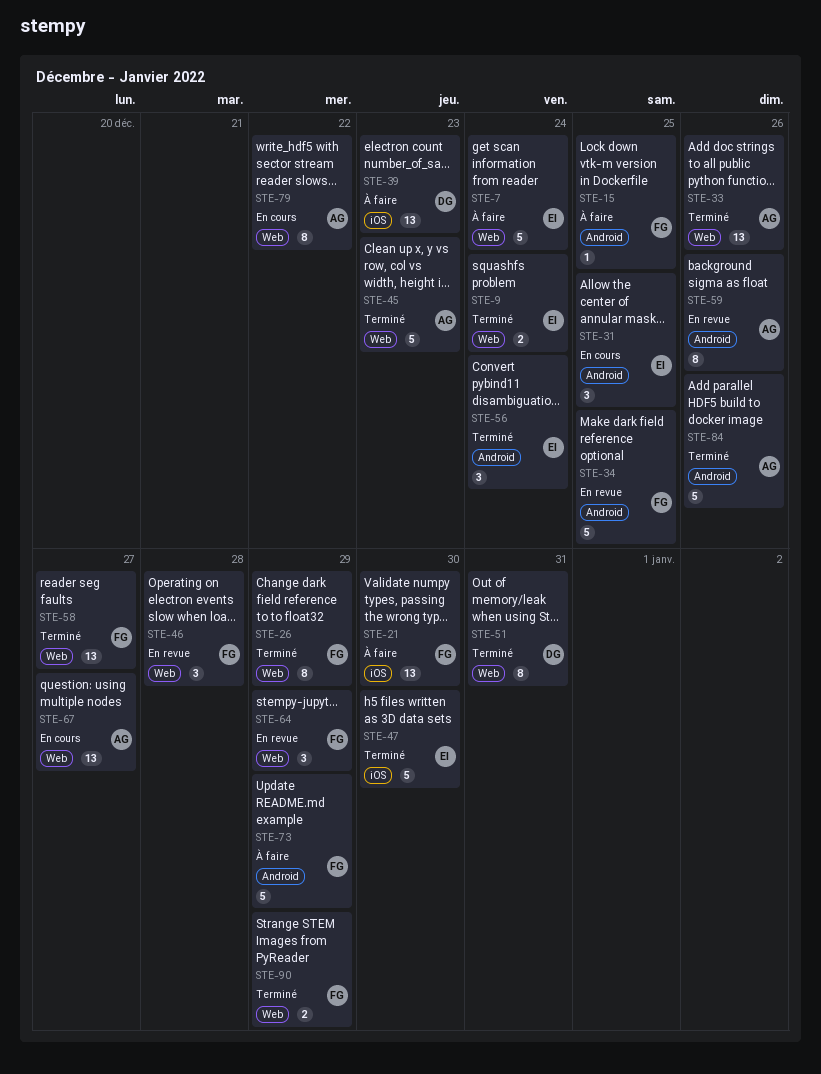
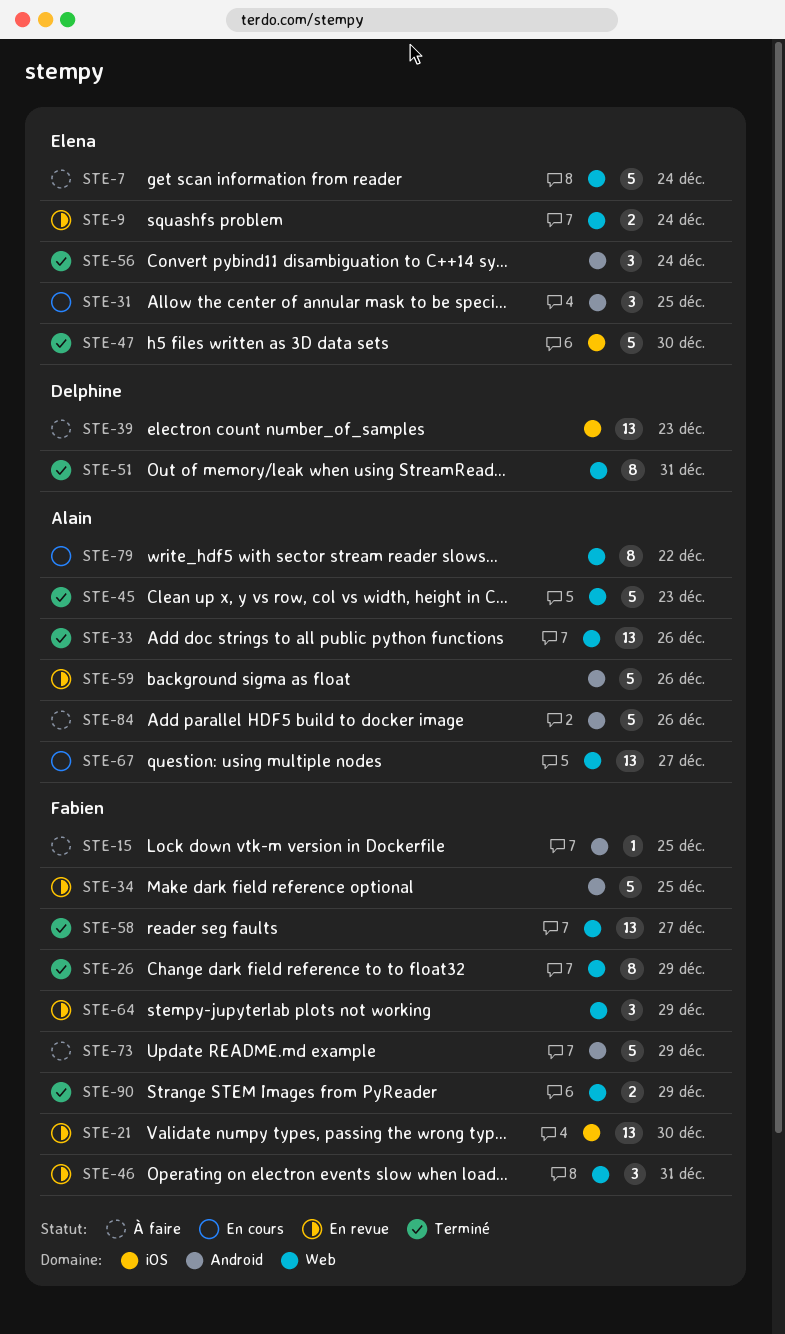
STE-9, status: Terminé -> En revue
STE-21, status: À faire -> En revue
STE-46, due: Dec 28 -> Dec 31
STE-59, estimate: 8 -> 5
STE-84, status: Terminé -> À faire

